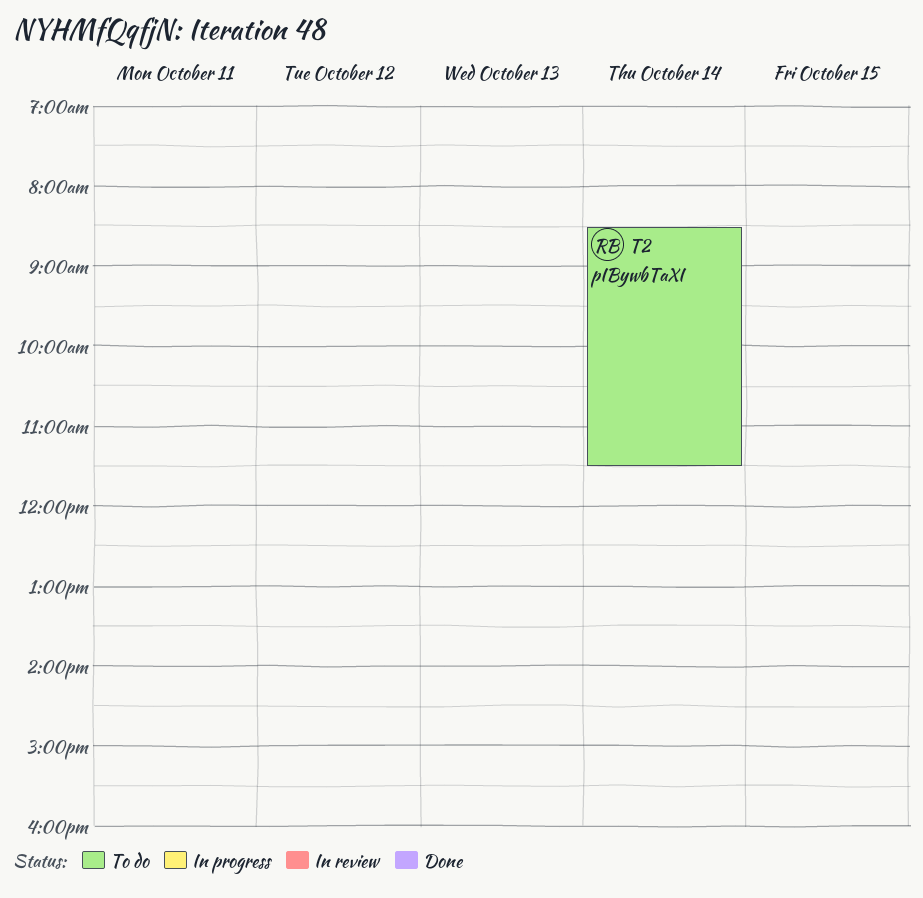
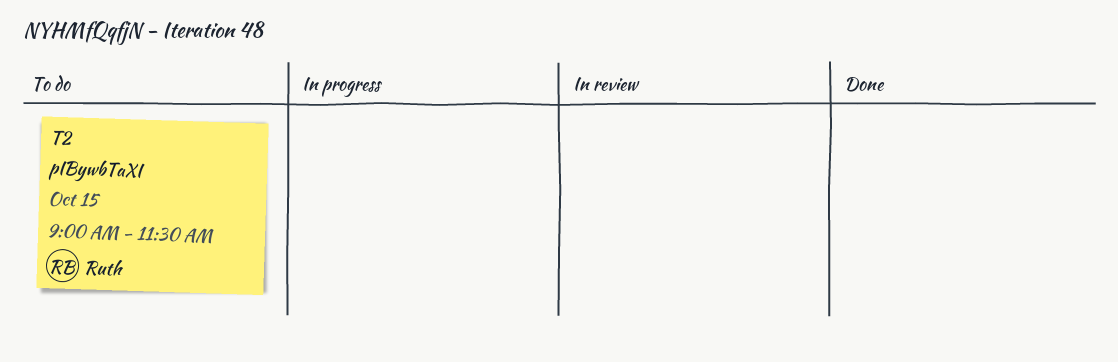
T2, day: Oct 14 -> Oct 15
T2, begins: 08:30 -> 09:00

